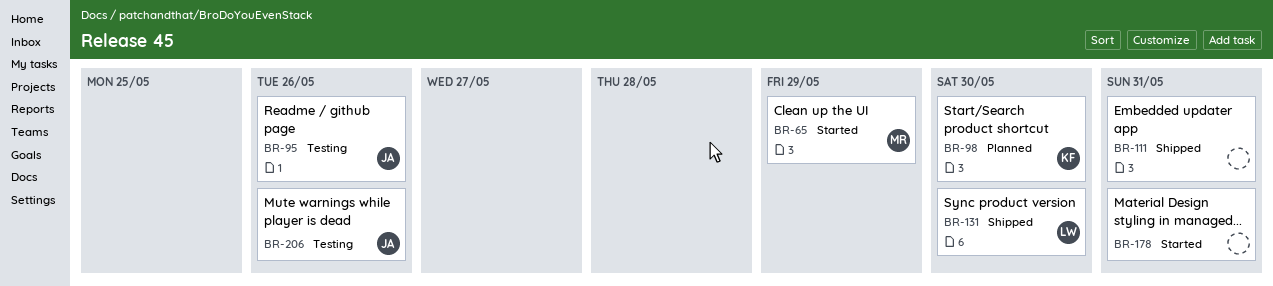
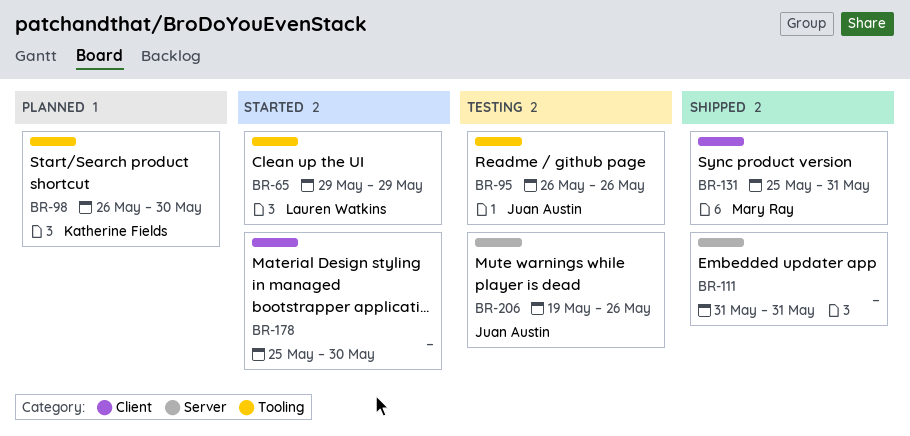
BR-65, owner: Mary Ray -> Lauren Watkins
BR-131, owner: Lauren Watkins -> Mary Ray
BR-131, due: May 30 -> May 31
BR-178, due: May 31 -> May 30

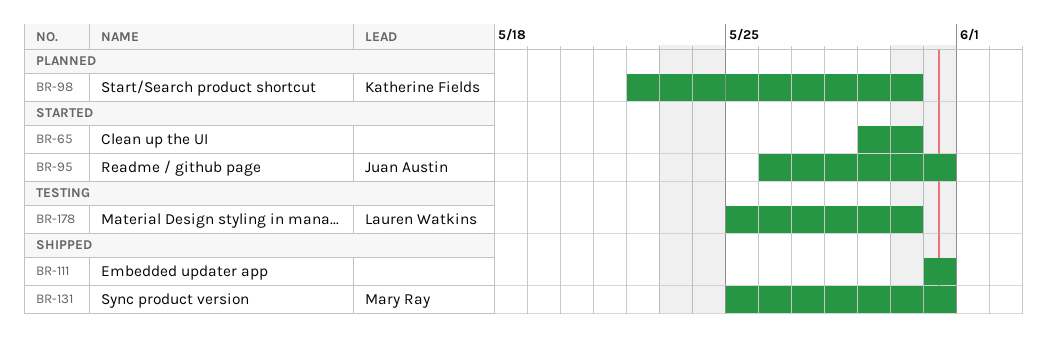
BR-65, owner: Lauren Watkins -> none
BR-65, due: May 29 -> May 30
BR-95, status: Testing -> Started
BR-95, due: May 26 -> May 31
BR-98, start: May 26 -> May 22
BR-178, status: Started -> Testing
BR-178, owner: none -> Lauren Watkins
BR-206: present -> none

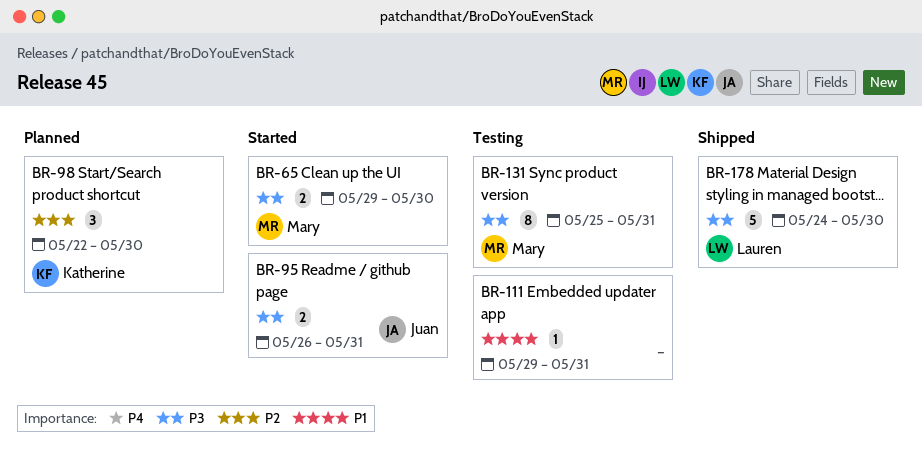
BR-65, owner: none -> Mary Ray
BR-111, status: Shipped -> Testing
BR-111, start: May 31 -> May 29
BR-131, status: Shipped -> Testing
BR-178, status: Testing -> Shipped
BR-178, start: May 25 -> May 24

